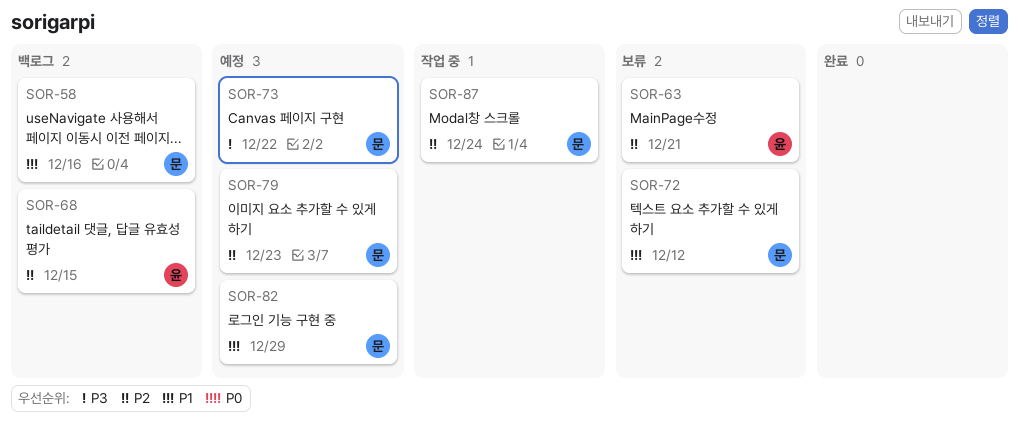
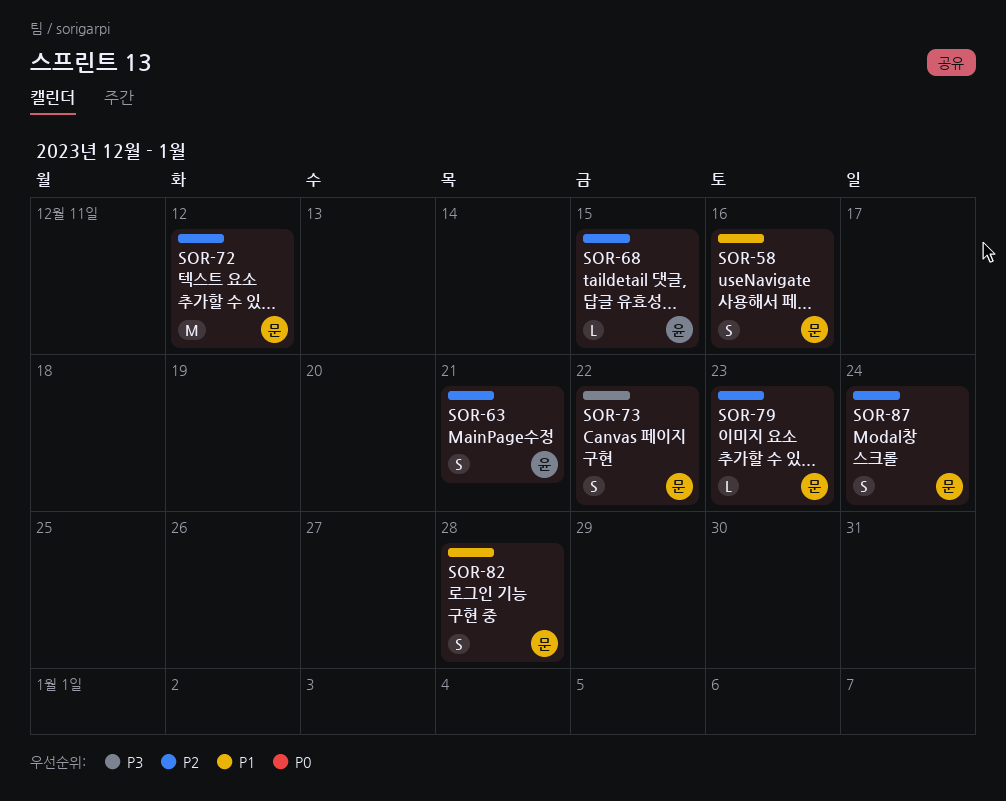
SOR-72, priority: P1 -> P2
SOR-82, due: Dec 29 -> Dec 28

